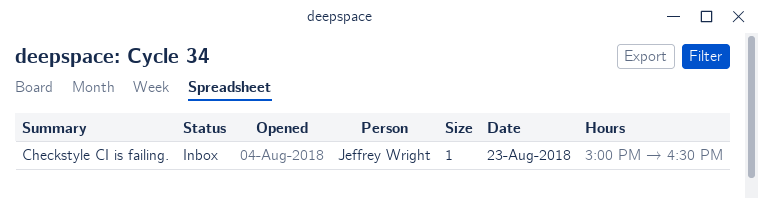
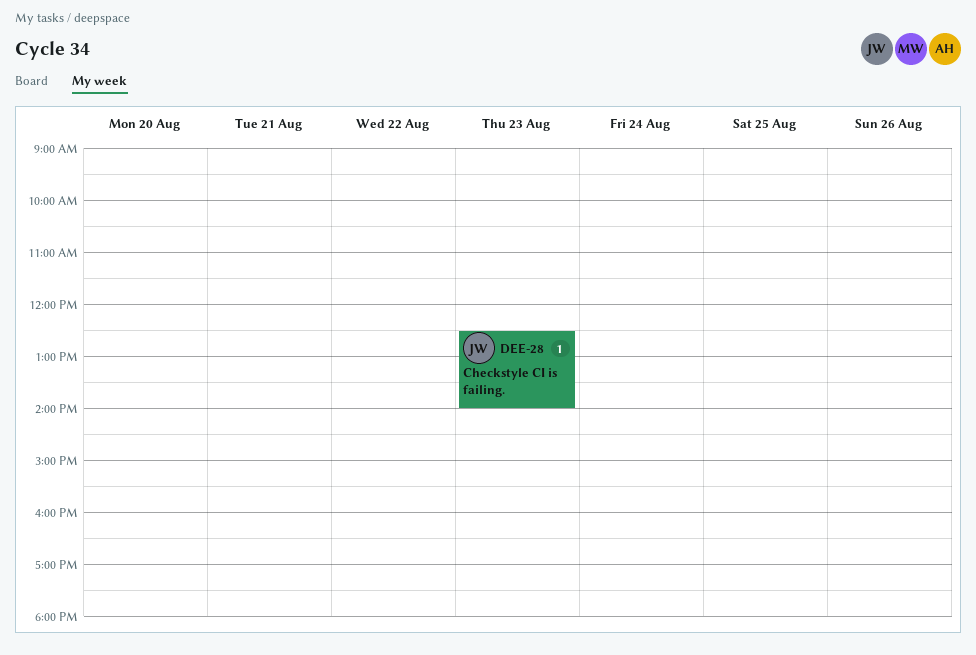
Checkstyle CI is failing., begins: 15:00 -> 12:30
Checkstyle CI is failing., ends: 16:30 -> 14:00

